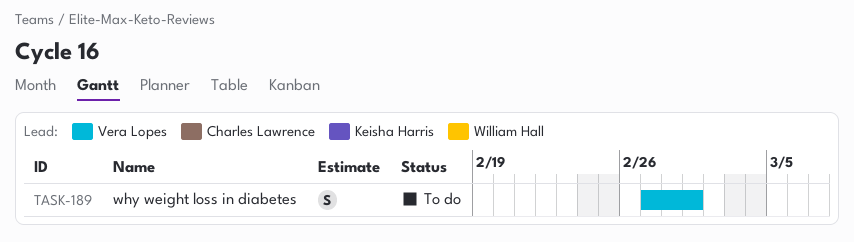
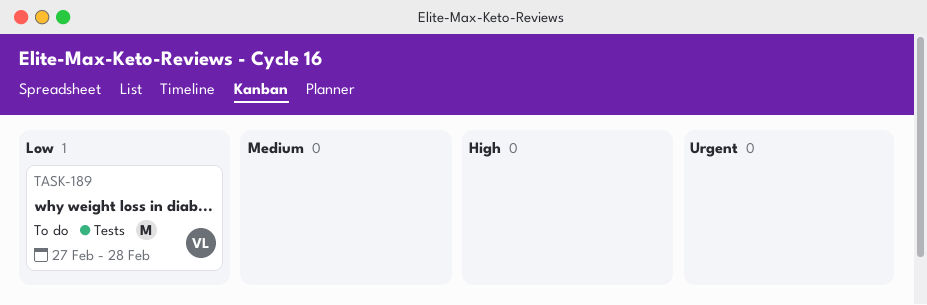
TASK-189, estimate: S -> M
TASK-189, due: Mar 1 -> Feb 28

